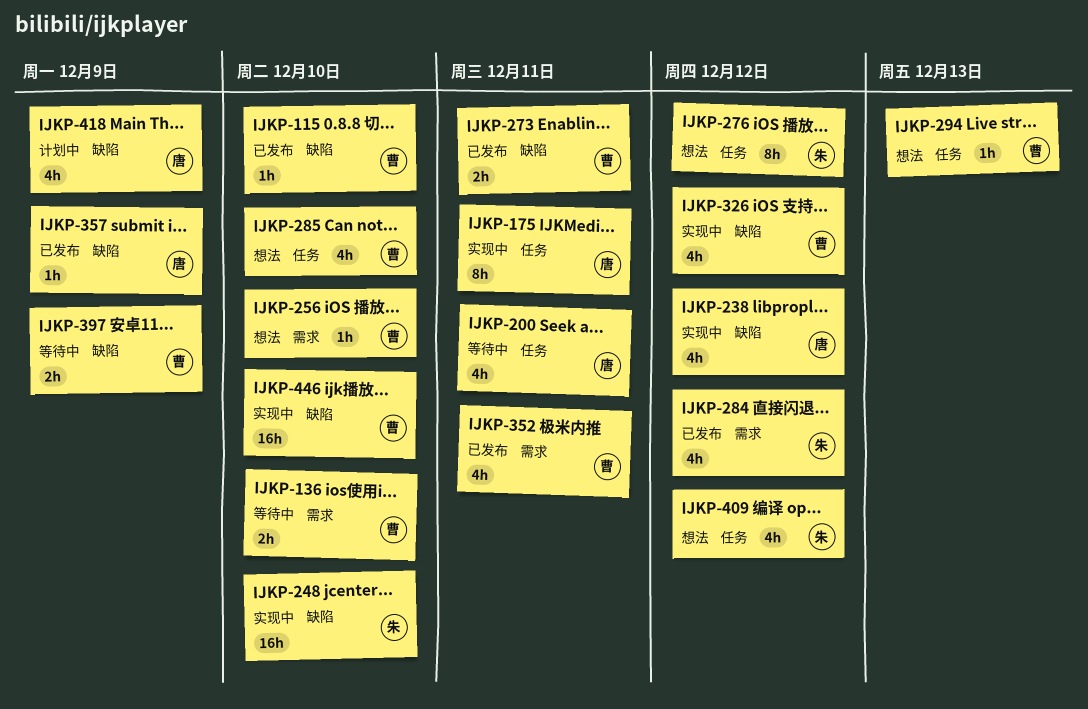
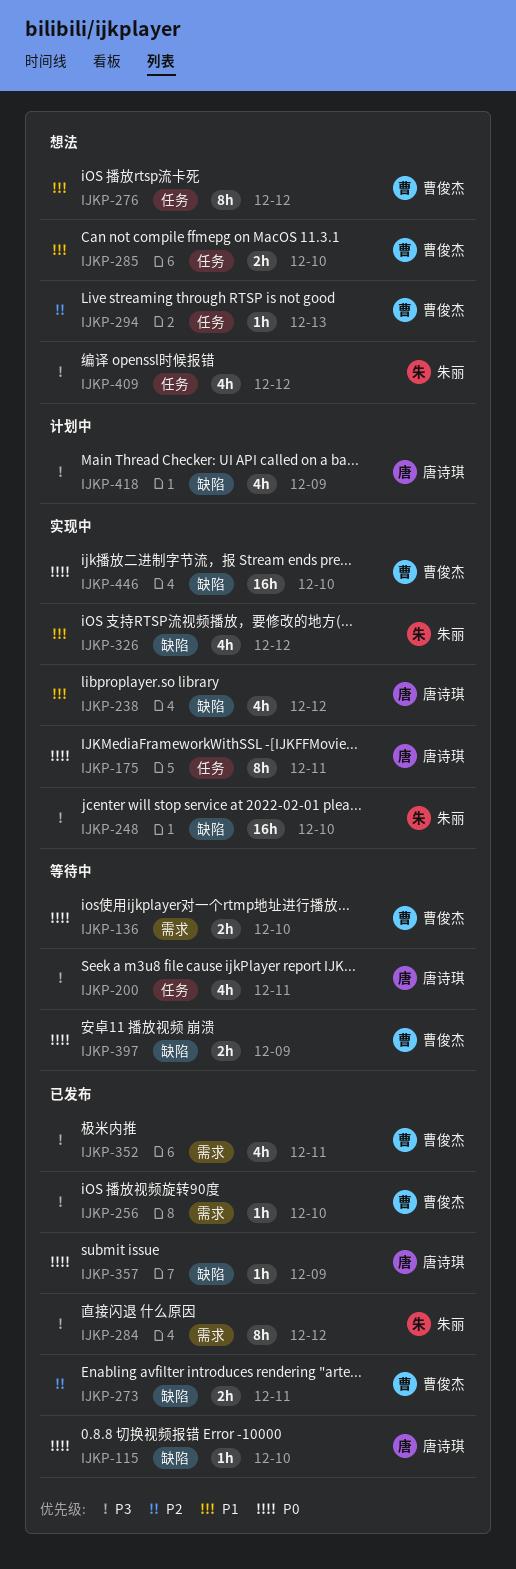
IJKP-115, owner: 曹俊杰 -> 唐诗琪
IJKP-256, status: 想法 -> 已发布
IJKP-276, owner: 朱丽 -> 曹俊杰
IJKP-284, estimate: 4h -> 8h
IJKP-285, estimate: 4h -> 2h
IJKP-326, owner: 曹俊杰 -> 朱丽

